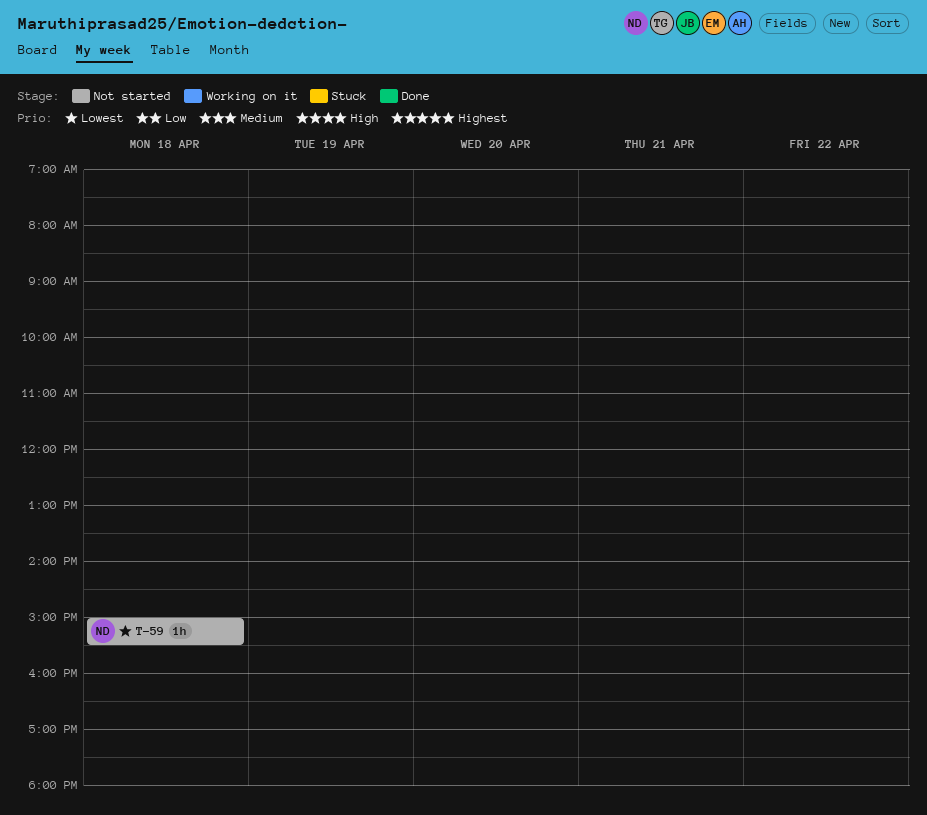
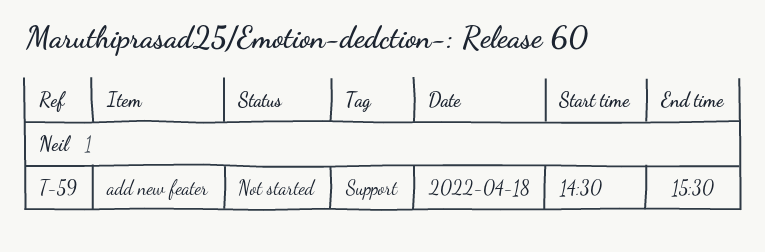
T-59, begins: 15:00 -> 14:30

